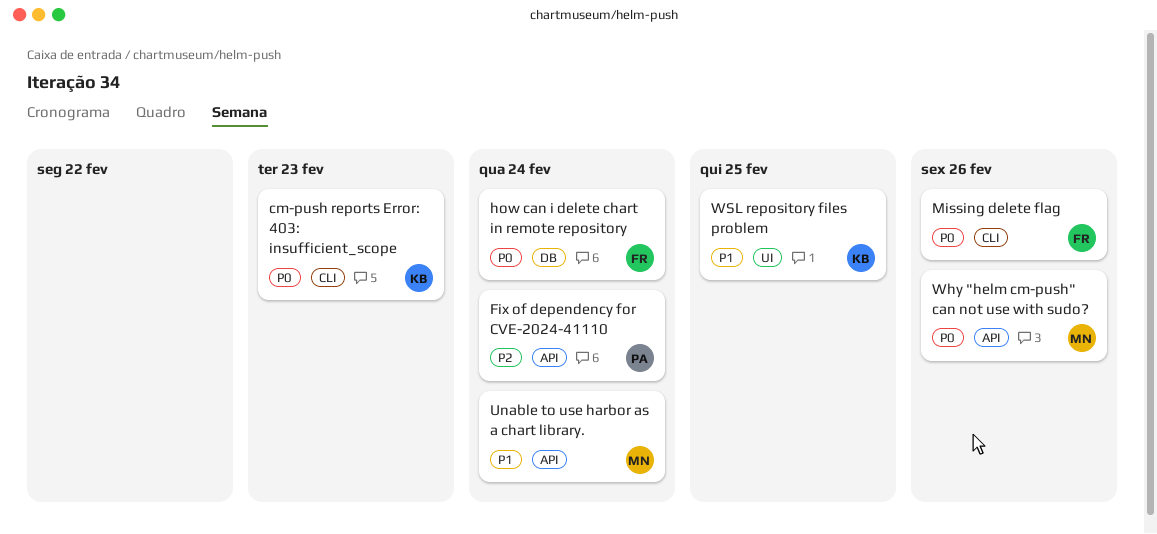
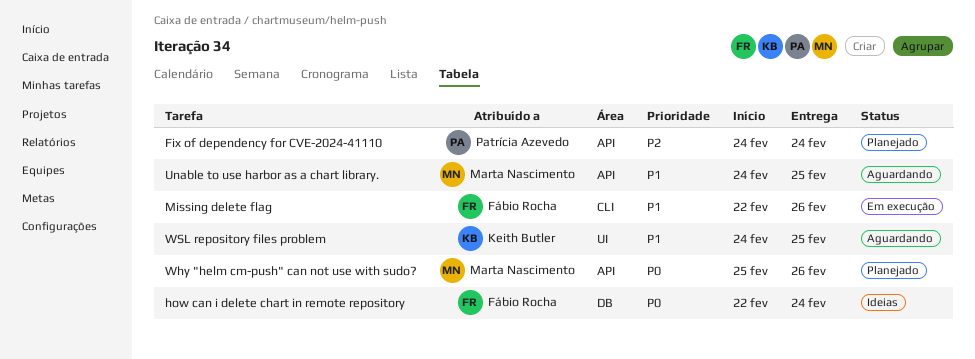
cm-push reports Error: 403: insufficient_scope: present -> none
Missing delete flag, priority: P0 -> P1
Unable to use harbor as a chart library., due: Feb 24 -> Feb 25

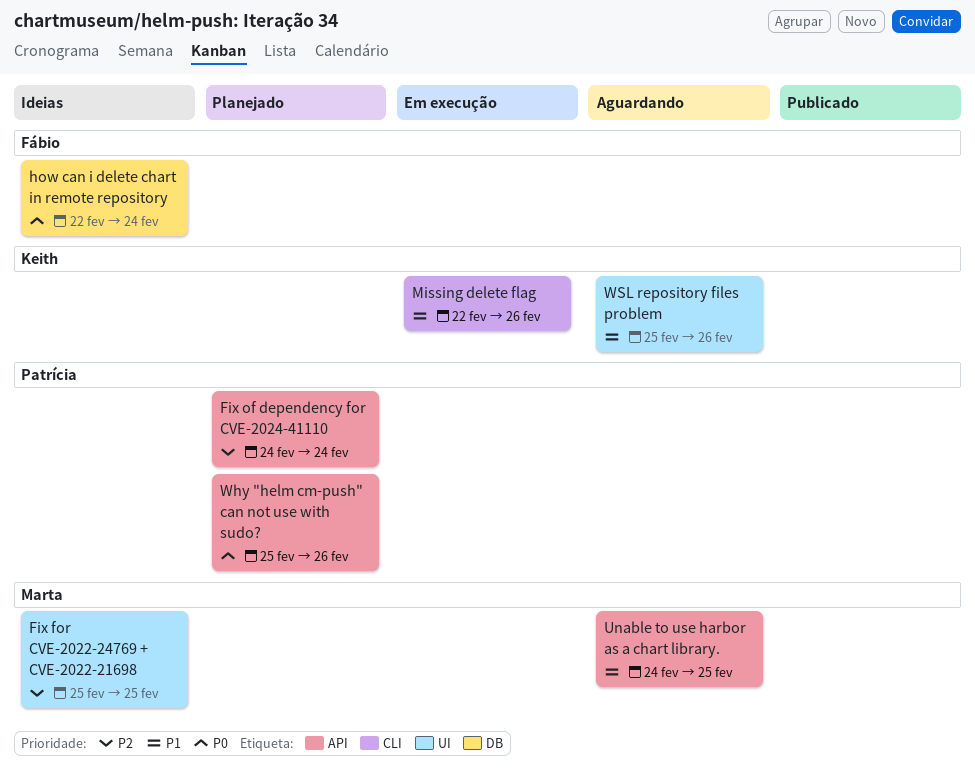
Fix for CVE-2022-24769 + CVE-2022-21698: none -> present
Missing delete flag, owner: Fábio Rocha -> Keith Butler
Why "helm cm-push" can not use with sudo?, owner: Marta Nascimento -> Patrícia Azevedo
WSL repository files problem, start: Feb 24 -> Feb 25
WSL repository files problem, due: Feb 25 -> Feb 26

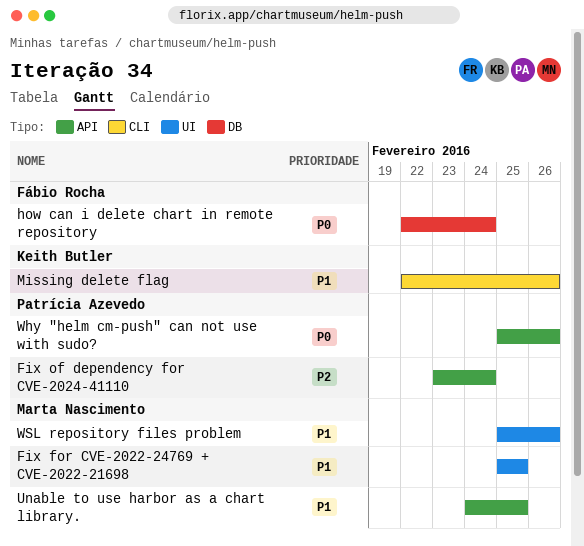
Fix for CVE-2022-24769 + CVE-2022-21698, priority: P2 -> P1
Fix of dependency for CVE-2024-41110, start: Feb 24 -> Feb 23
WSL repository files problem, owner: Keith Butler -> Marta Nascimento

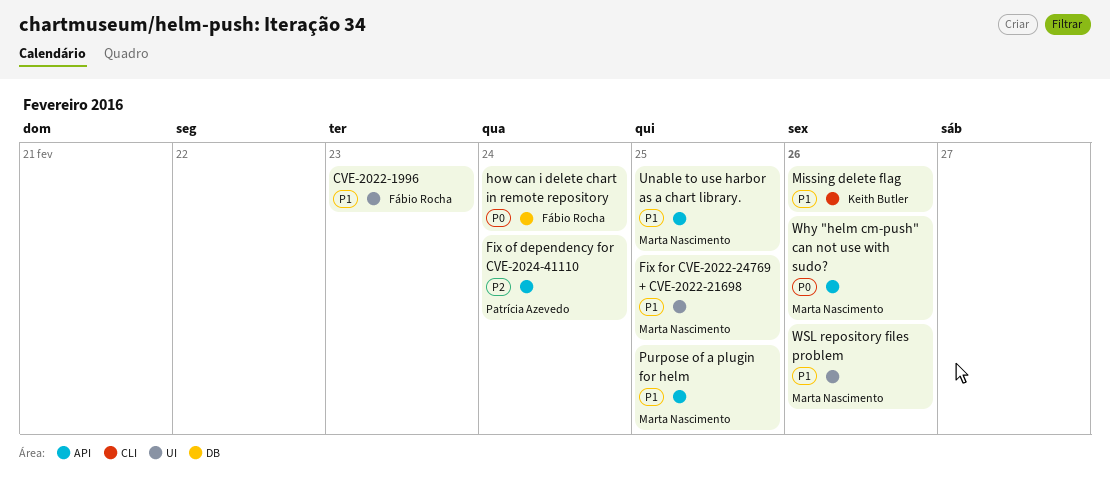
CVE-2022-1996: none -> present
Purpose of a plugin for helm: none -> present
Why "helm cm-push" can not use with sudo?, owner: Patrícia Azevedo -> Marta Nascimento

